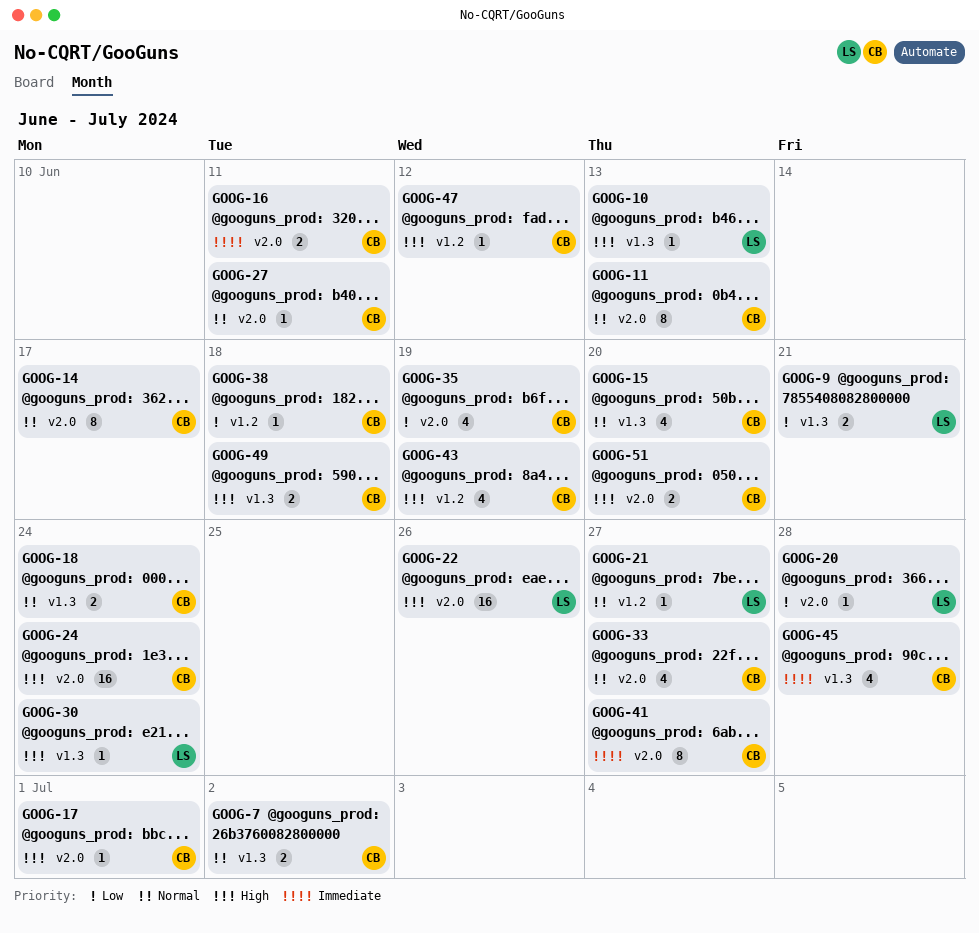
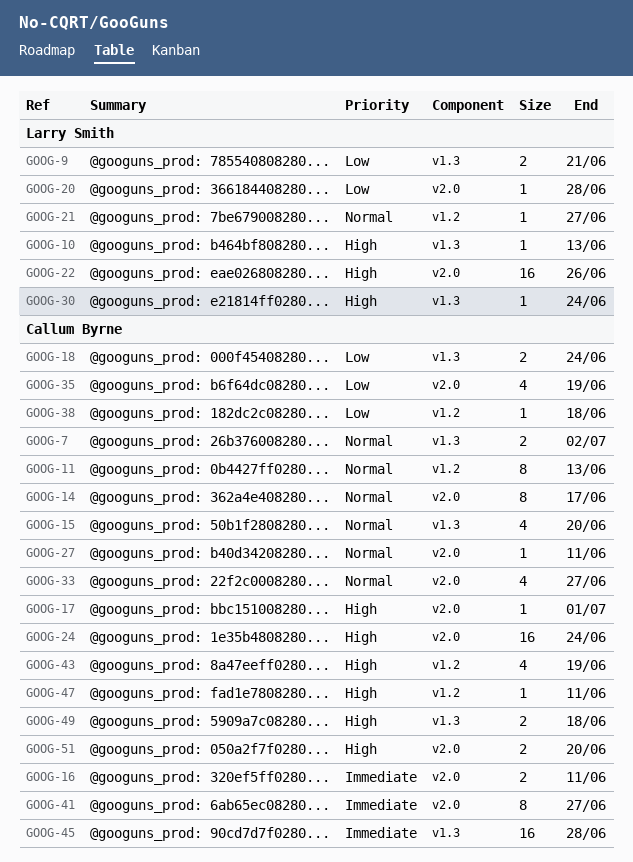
GOOG-11, label: v2.0 -> v1.2
GOOG-18, priority: Normal -> Low
GOOG-45, estimate: 4 -> 16
GOOG-47, due: Jun 12 -> Jun 11

